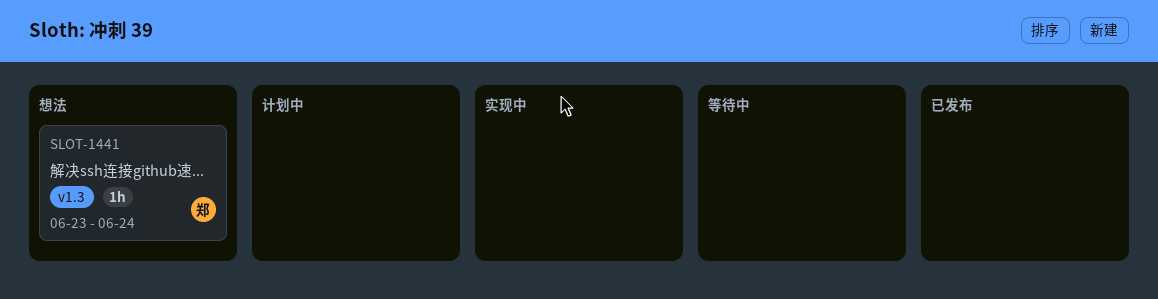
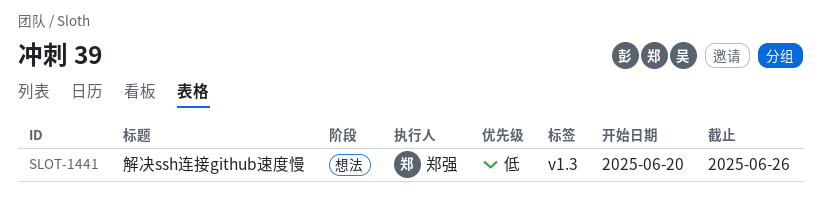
SLOT-1441, start: Jun 23 -> Jun 20
SLOT-1441, due: Jun 24 -> Jun 26

